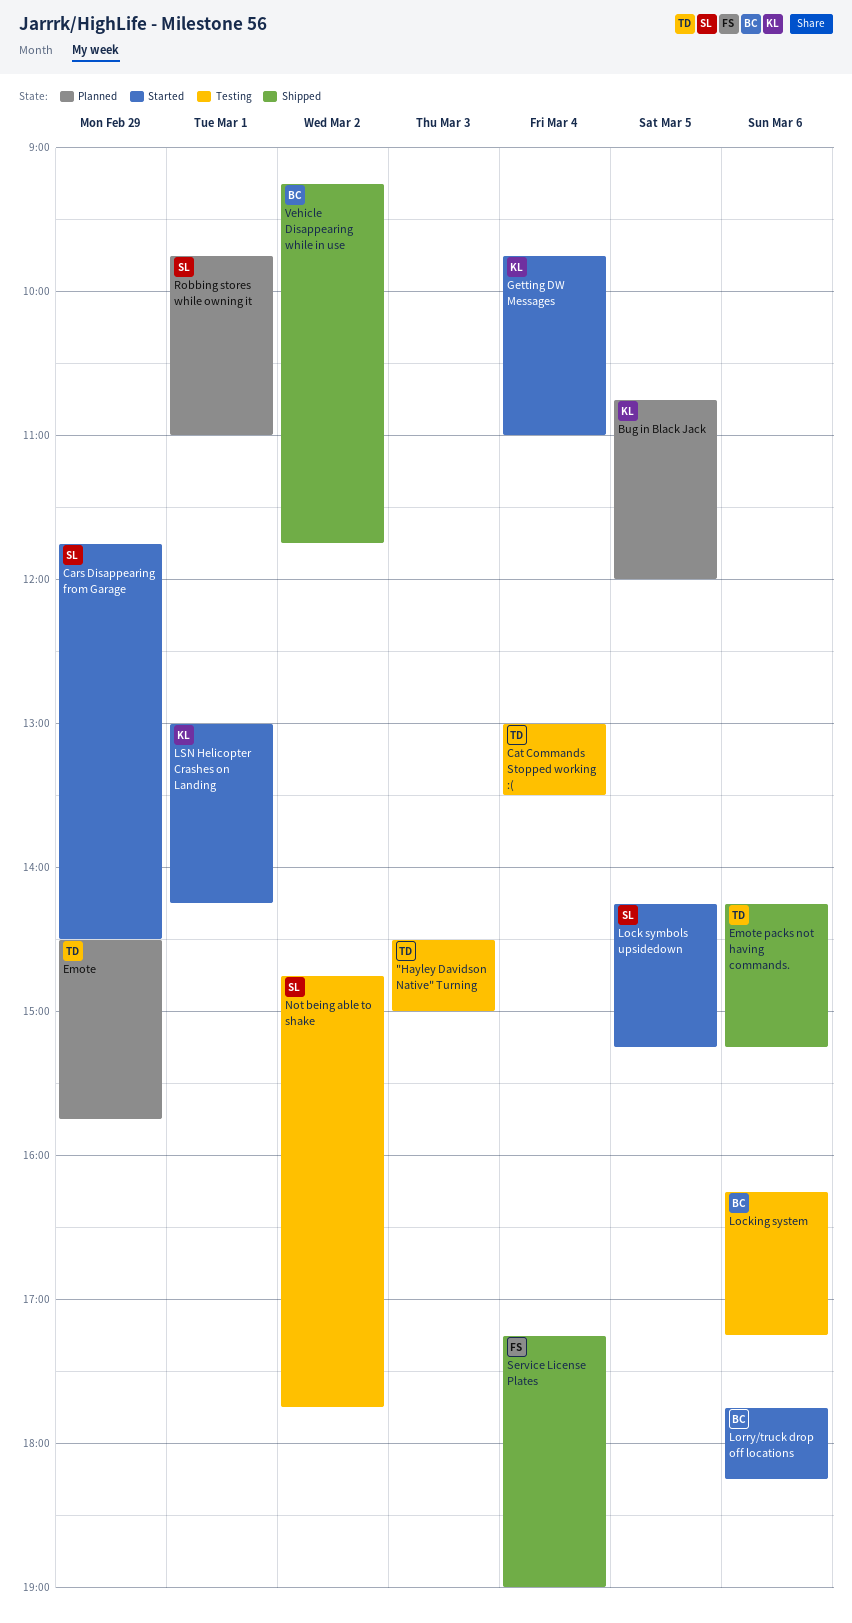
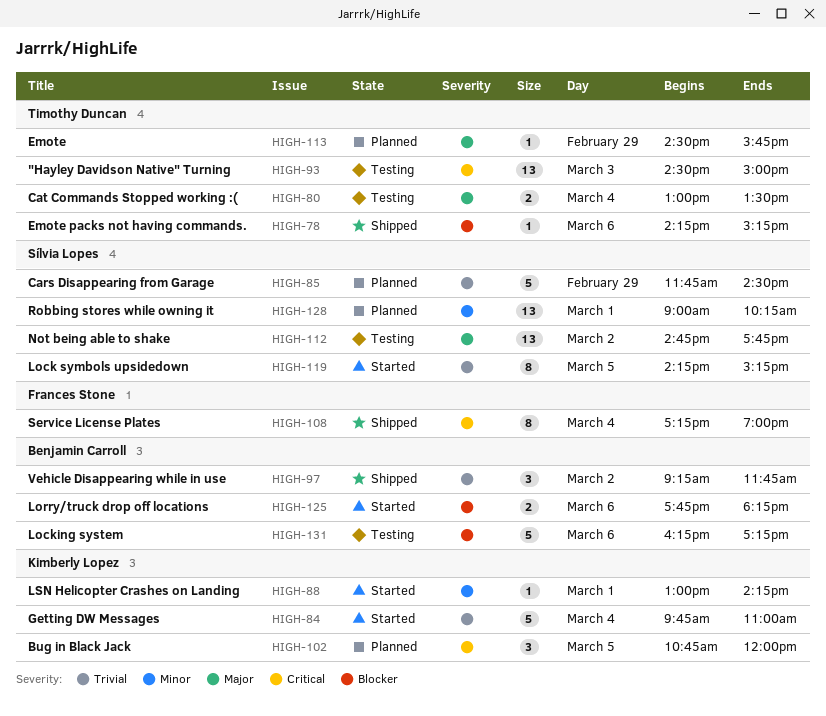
Cars Disappearing from Garage, status: Started -> Planned
Robbing stores while owning it, begins: 09:45 -> 09:00
Robbing stores while owning it, ends: 11:00 -> 10:15

